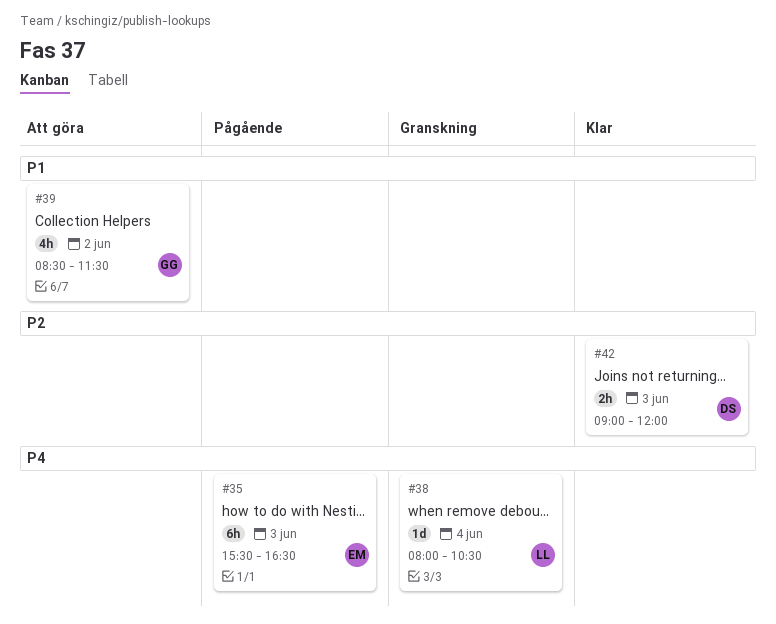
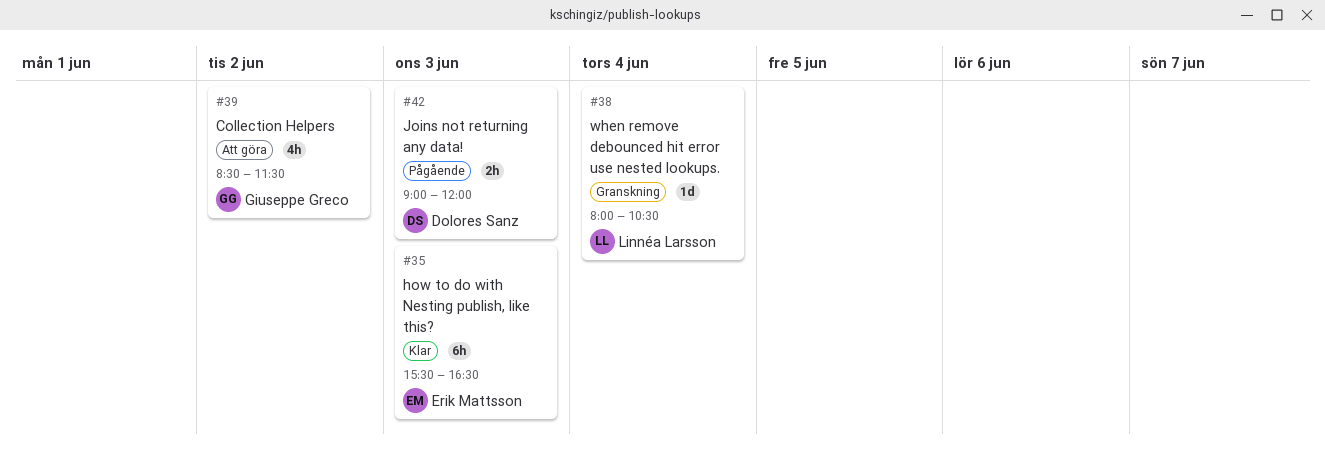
#35, status: Pågående -> Klar
#42, status: Klar -> Pågående

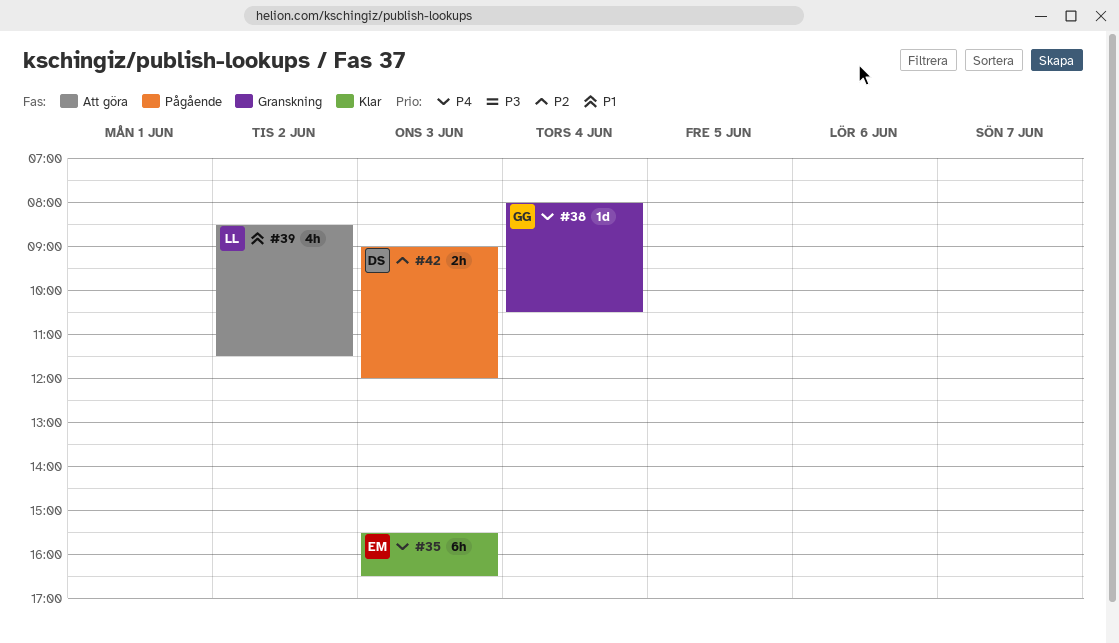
#38, owner: Linnéa Larsson -> Giuseppe Greco
#39, owner: Giuseppe Greco -> Linnéa Larsson

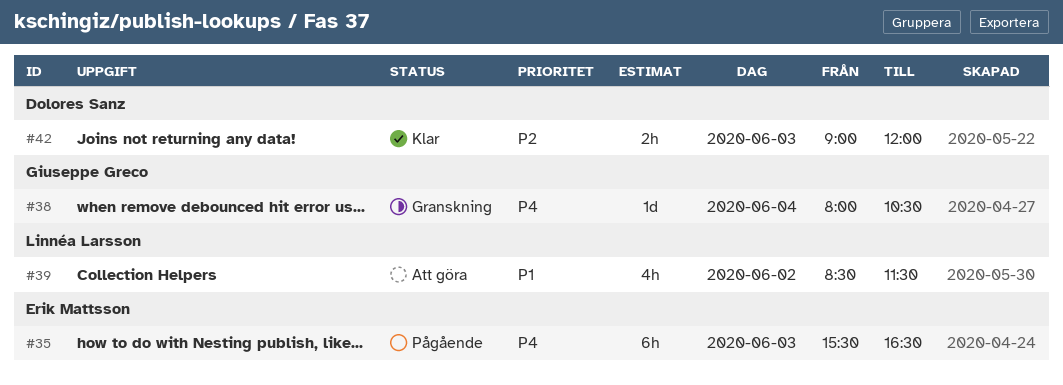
#35, status: Klar -> Pågående
#42, status: Pågående -> Klar

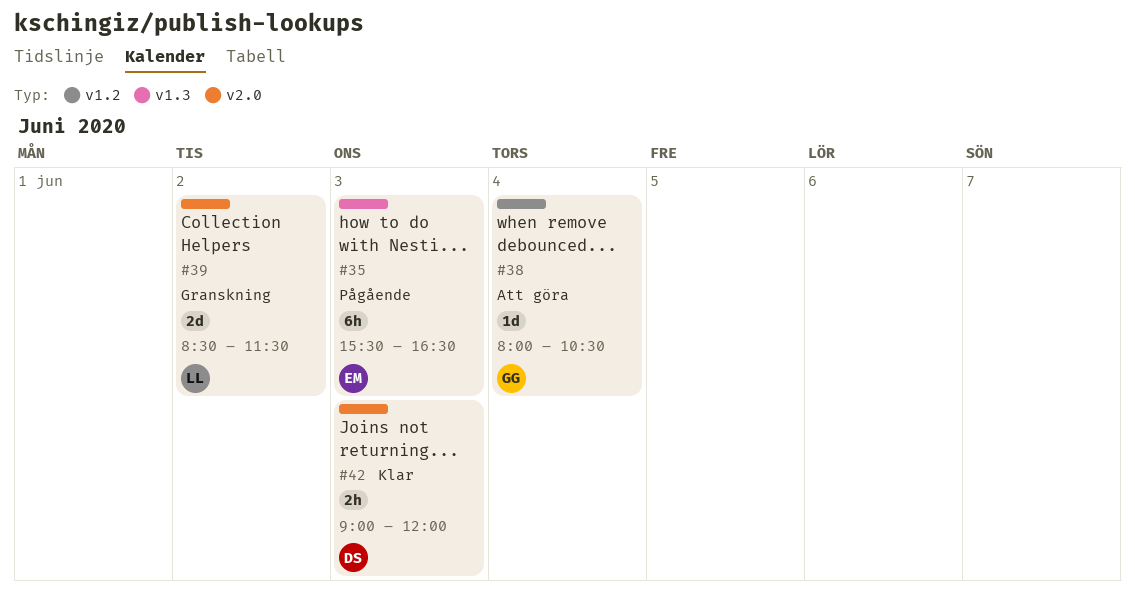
#38, status: Granskning -> Att göra
#39, status: Att göra -> Granskning
#39, estimate: 4h -> 2d

